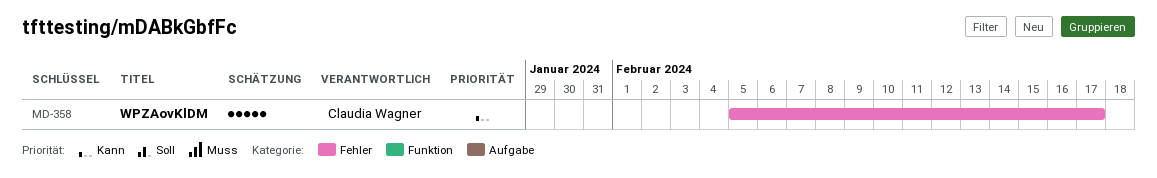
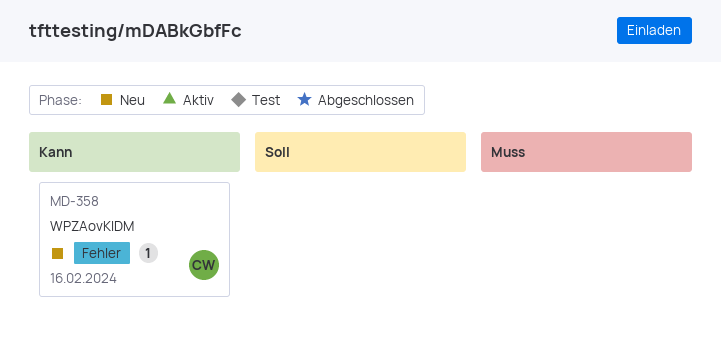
MD-358, estimate: 5 -> 1
MD-358, due: Feb 17 -> Feb 16

